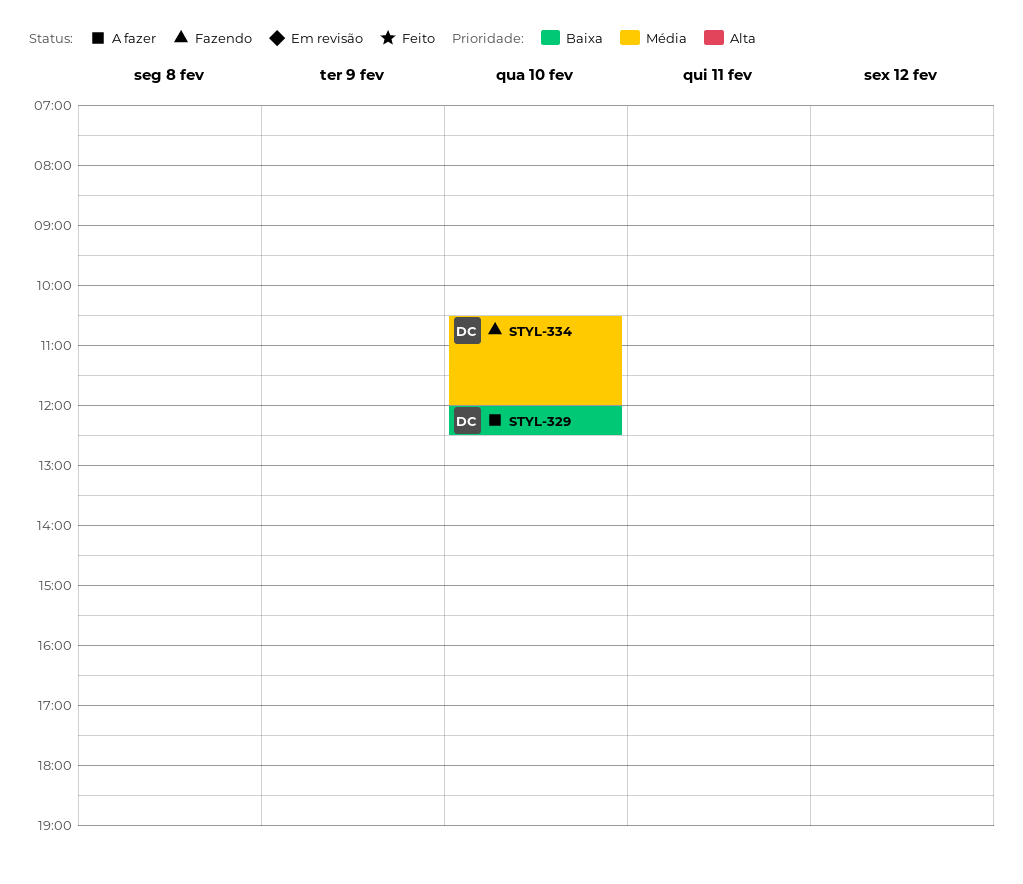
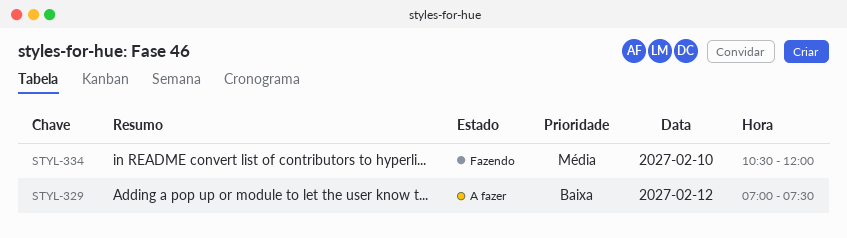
STYL-329, day: Feb 10 -> Feb 12
STYL-329, begins: 12:00 -> 07:00
STYL-329, ends: 12:30 -> 07:30

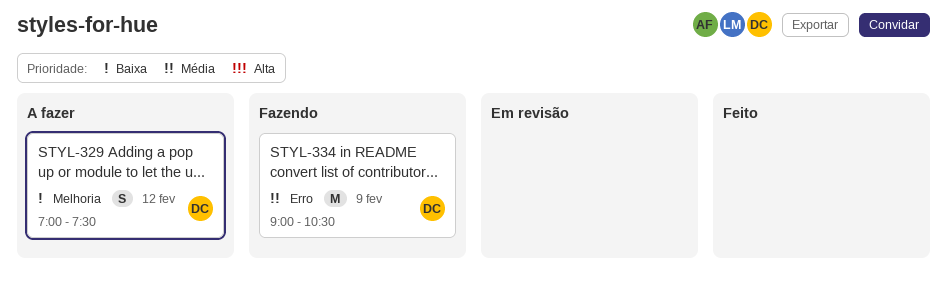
STYL-334, day: Feb 10 -> Feb 9
STYL-334, begins: 10:30 -> 09:00
STYL-334, ends: 12:00 -> 10:30

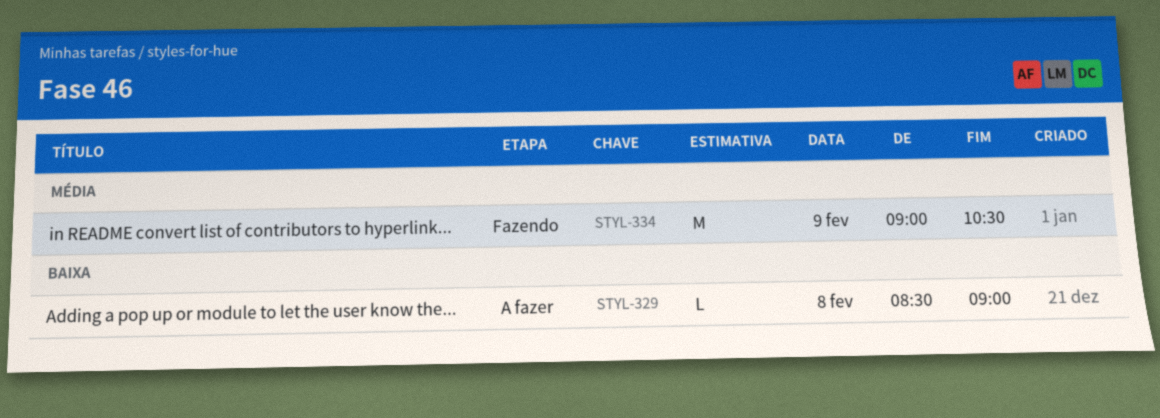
STYL-329, estimate: S -> L
STYL-329, day: Feb 12 -> Feb 8
STYL-329, begins: 07:00 -> 08:30
STYL-329, ends: 07:30 -> 09:00

